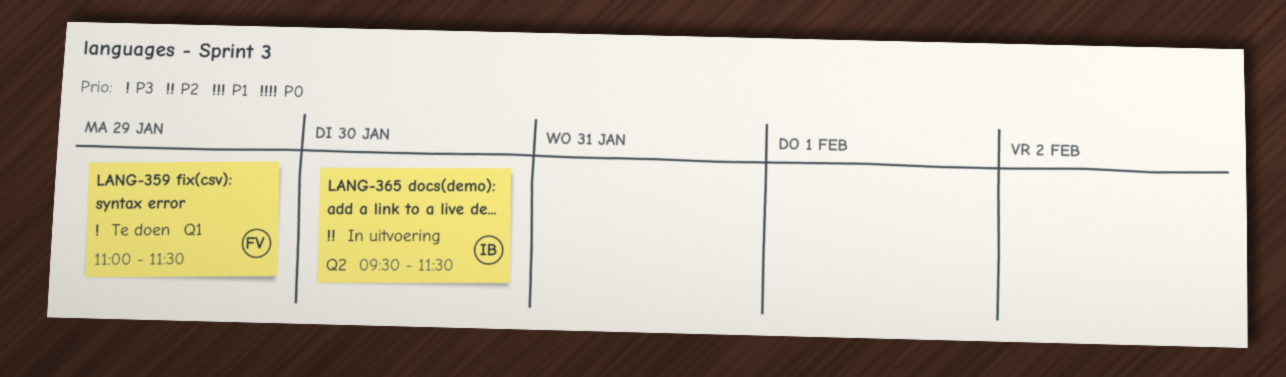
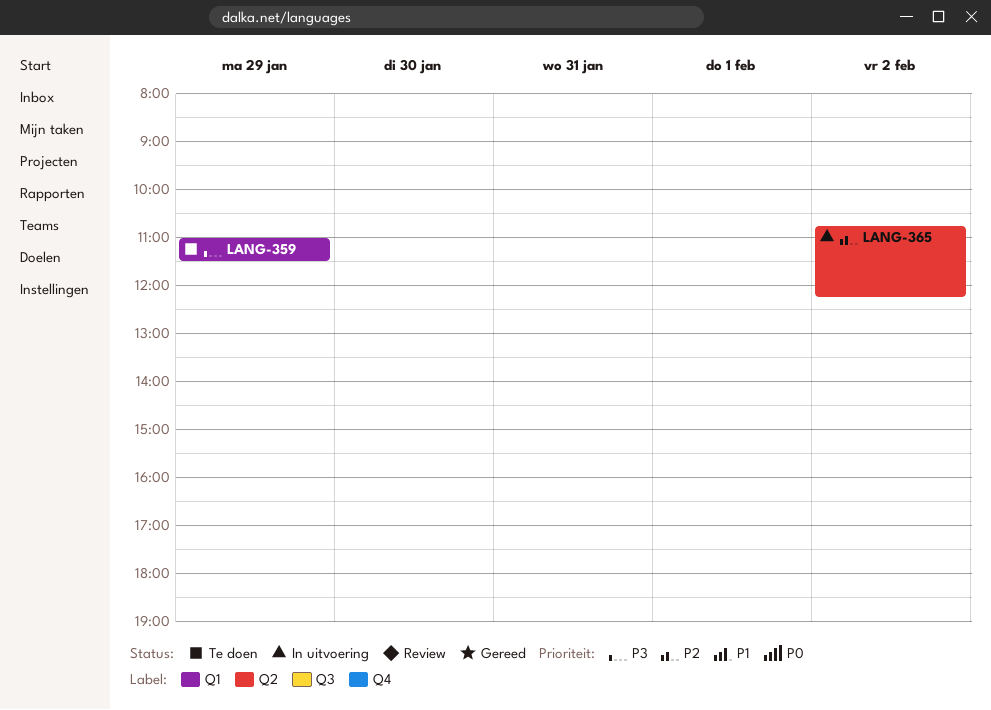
LANG-365, day: Jan 30 -> Feb 2
LANG-365, begins: 09:30 -> 10:45
LANG-365, ends: 11:30 -> 12:15

